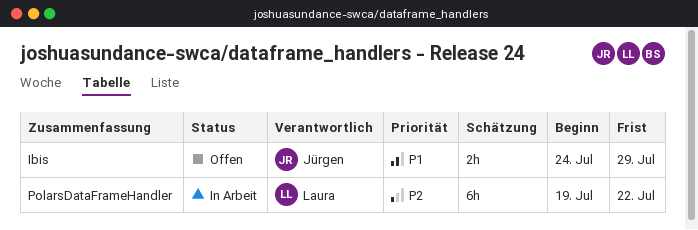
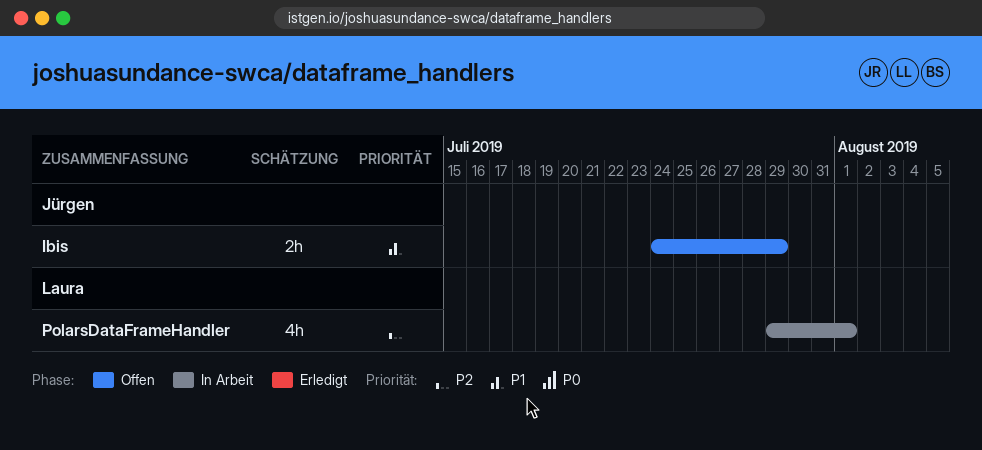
PolarsDataFrameHandler, estimate: 6h -> 4h
PolarsDataFrameHandler, start: Jul 19 -> Jul 29
PolarsDataFrameHandler, due: Jul 22 -> Aug 1

